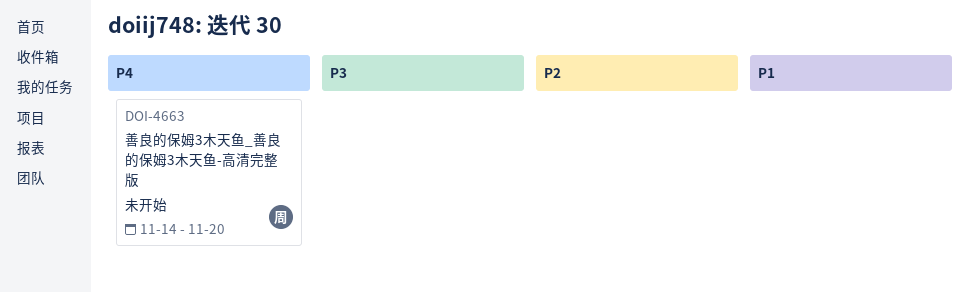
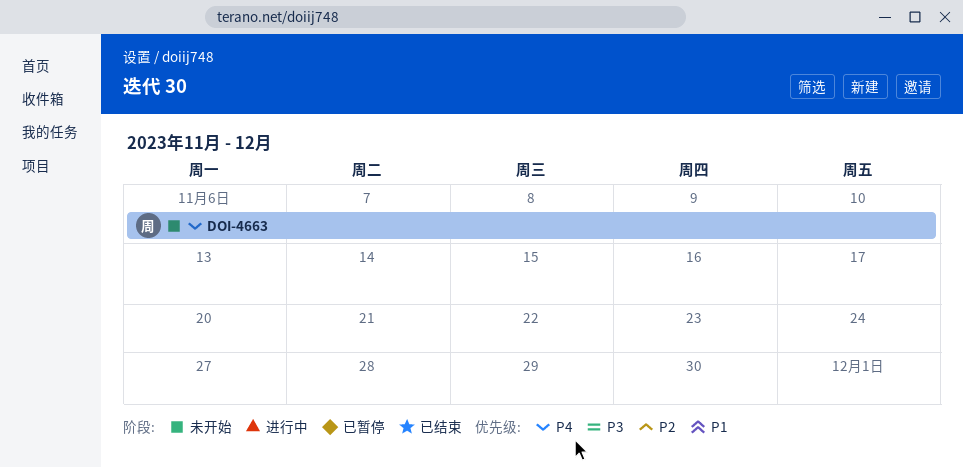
DOI-4663, start: Nov 14 -> Nov 6
DOI-4663, due: Nov 20 -> Nov 10

